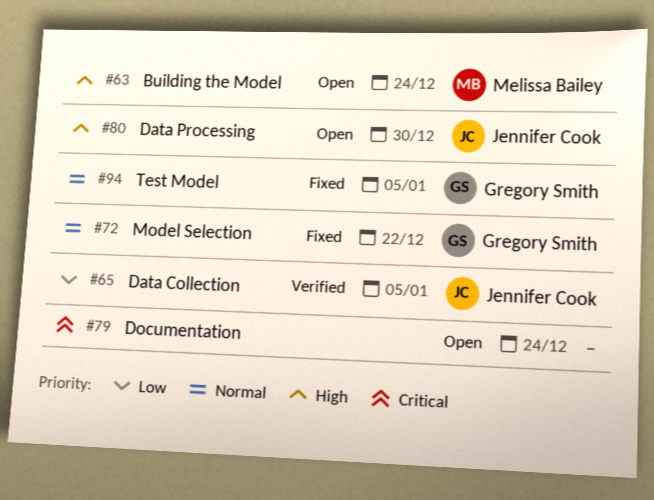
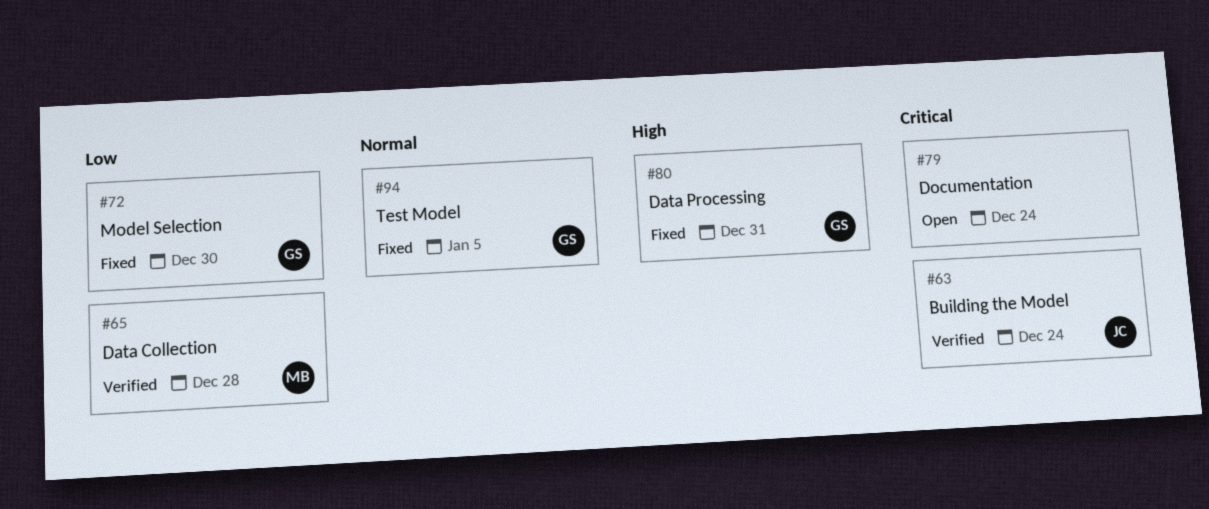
#63, status: Open -> Verified
#63, owner: Melissa Bailey -> Jennifer Cook
#63, priority: High -> Critical
#65, owner: Jennifer Cook -> Melissa Bailey
#65, due: Jan 5 -> Dec 28
#72, priority: Normal -> Low
#72, due: Dec 22 -> Dec 30
#80, status: Open -> Fixed
#80, owner: Jennifer Cook -> Gregory Smith
#80, due: Dec 30 -> Dec 31

